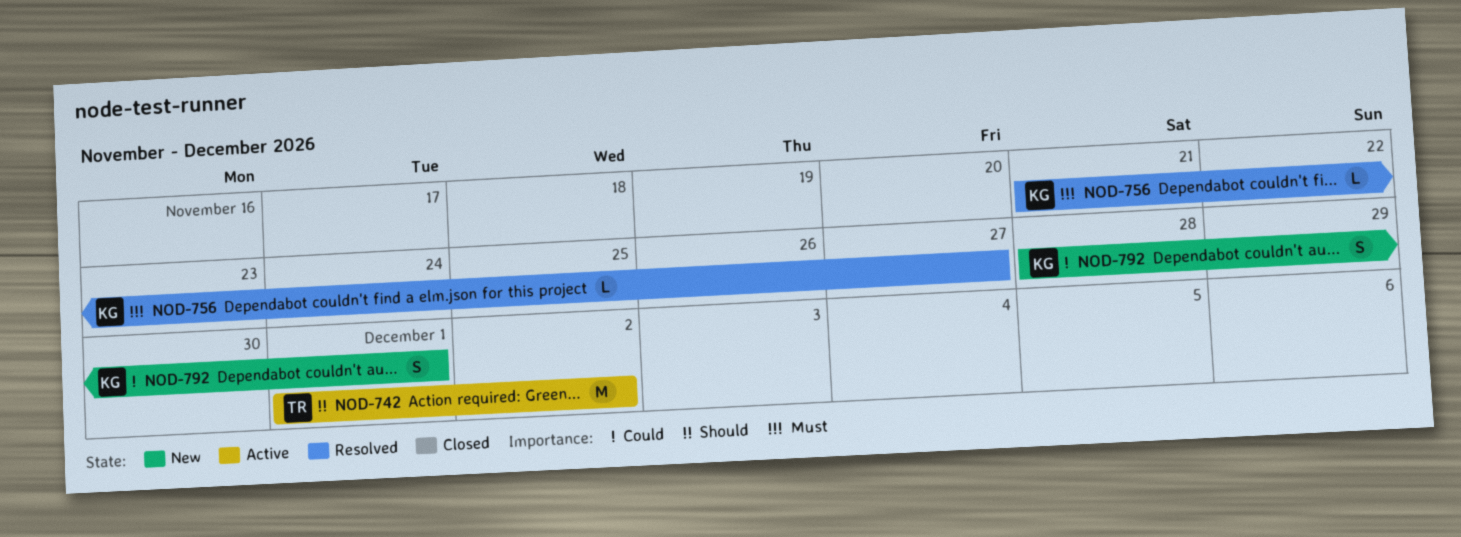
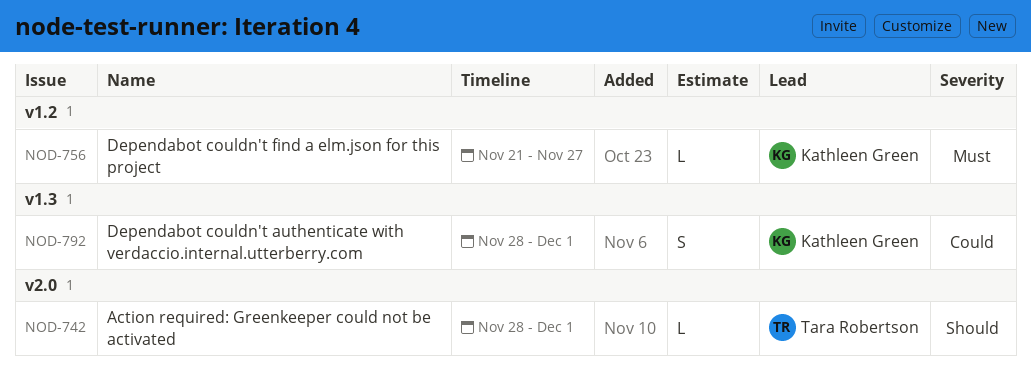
NOD-742, estimate: M -> L
NOD-742, start: Dec 1 -> Nov 28
NOD-742, due: Dec 2 -> Dec 1

